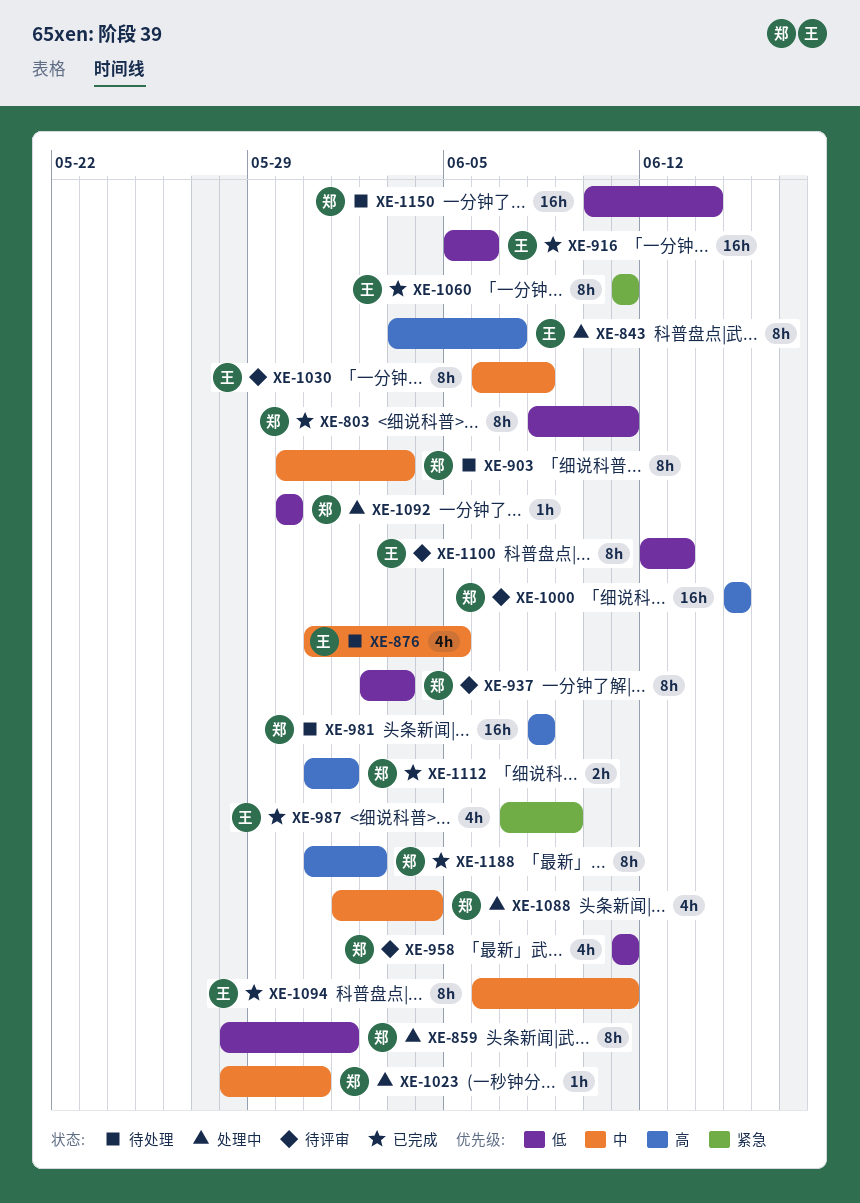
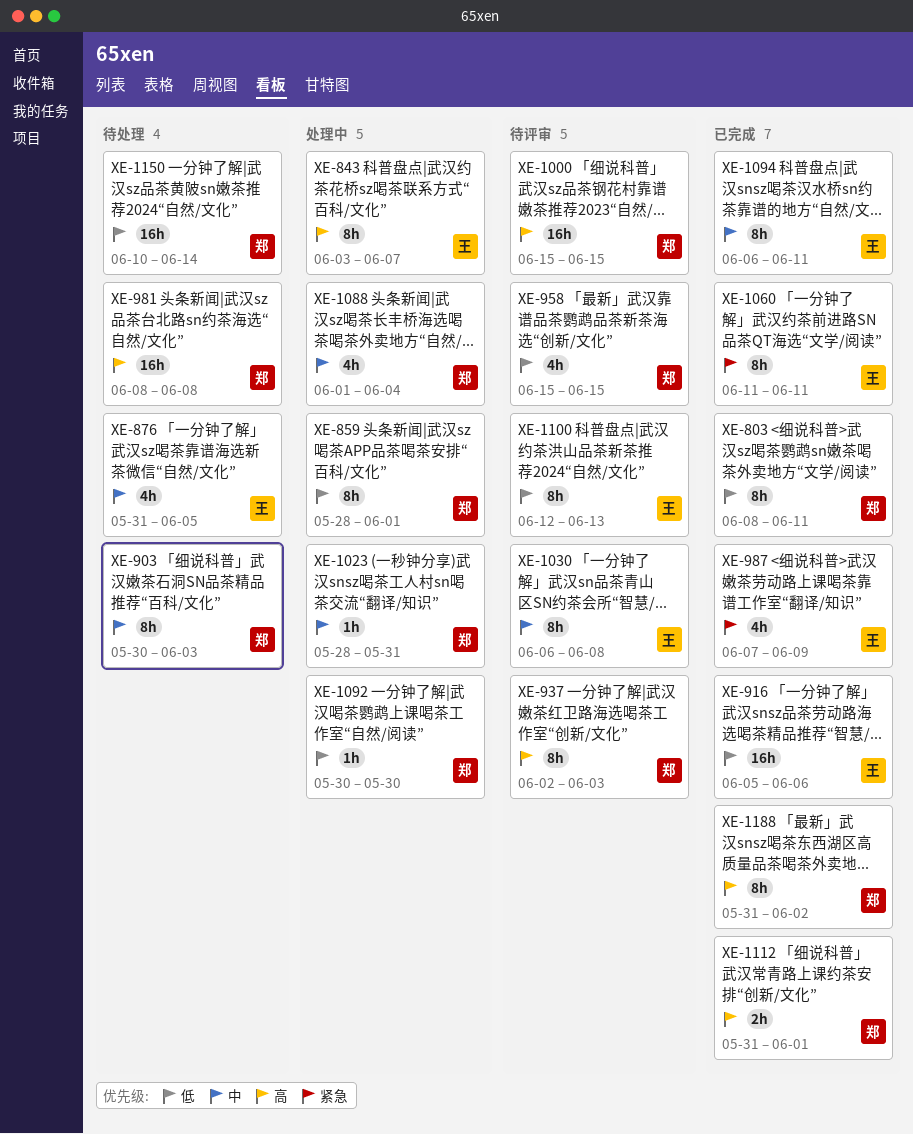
XE-937, priority: 低 -> 高
XE-958, start: Jun 11 -> Jun 15
XE-958, due: Jun 11 -> Jun 15

